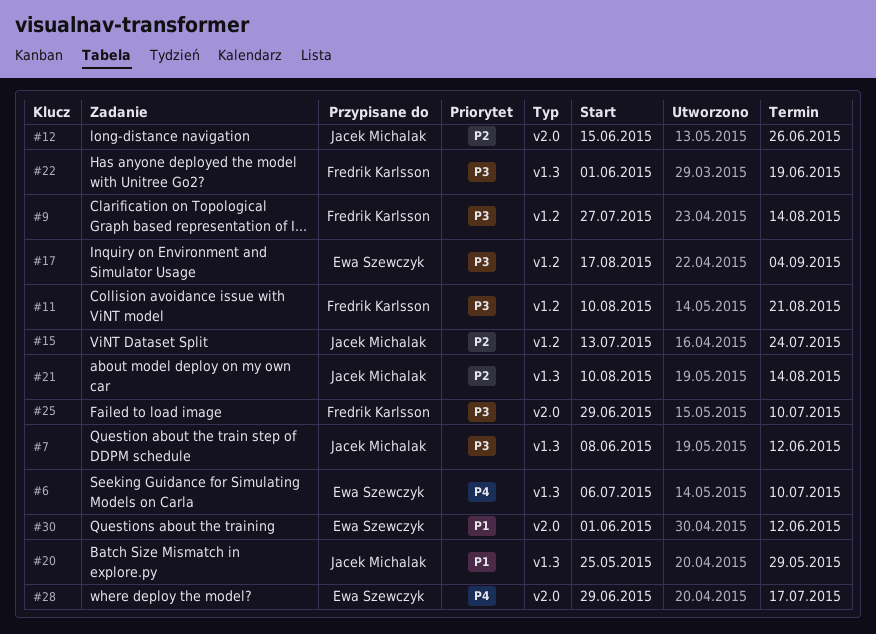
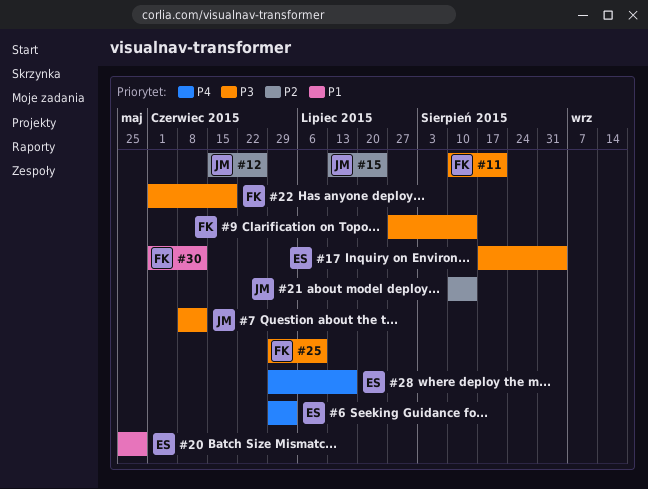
#6, start: Jul 6 -> Jun 29
#6, due: Jul 10 -> Jul 3
#20, owner: Jacek Michalak -> Ewa Szewczyk
#30, owner: Ewa Szewczyk -> Fredrik Karlsson

